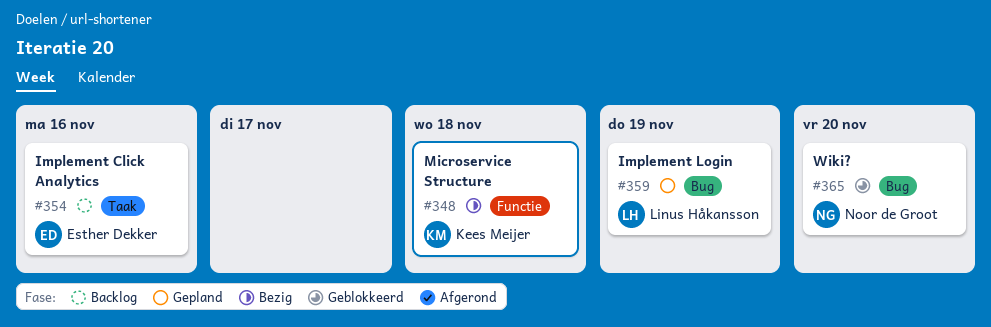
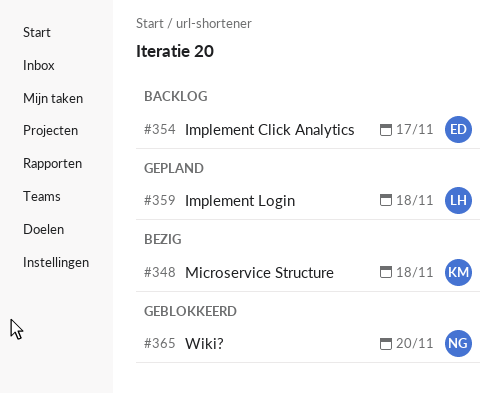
#354, due: Nov 16 -> Nov 17
#359, due: Nov 19 -> Nov 18

